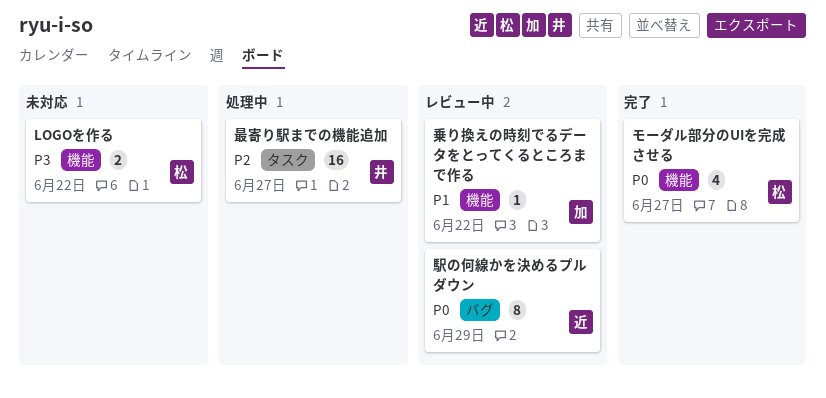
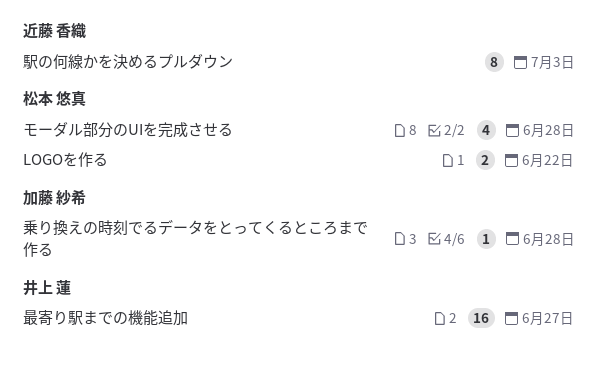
モーダル部分のUIを完成させる, due: Jun 27 -> Jun 28
乗り換えの時刻でるデータをとってくるところまで作る, due: Jun 22 -> Jun 28
駅の何線かを決めるプルダウン, due: Jun 29 -> Jul 3

